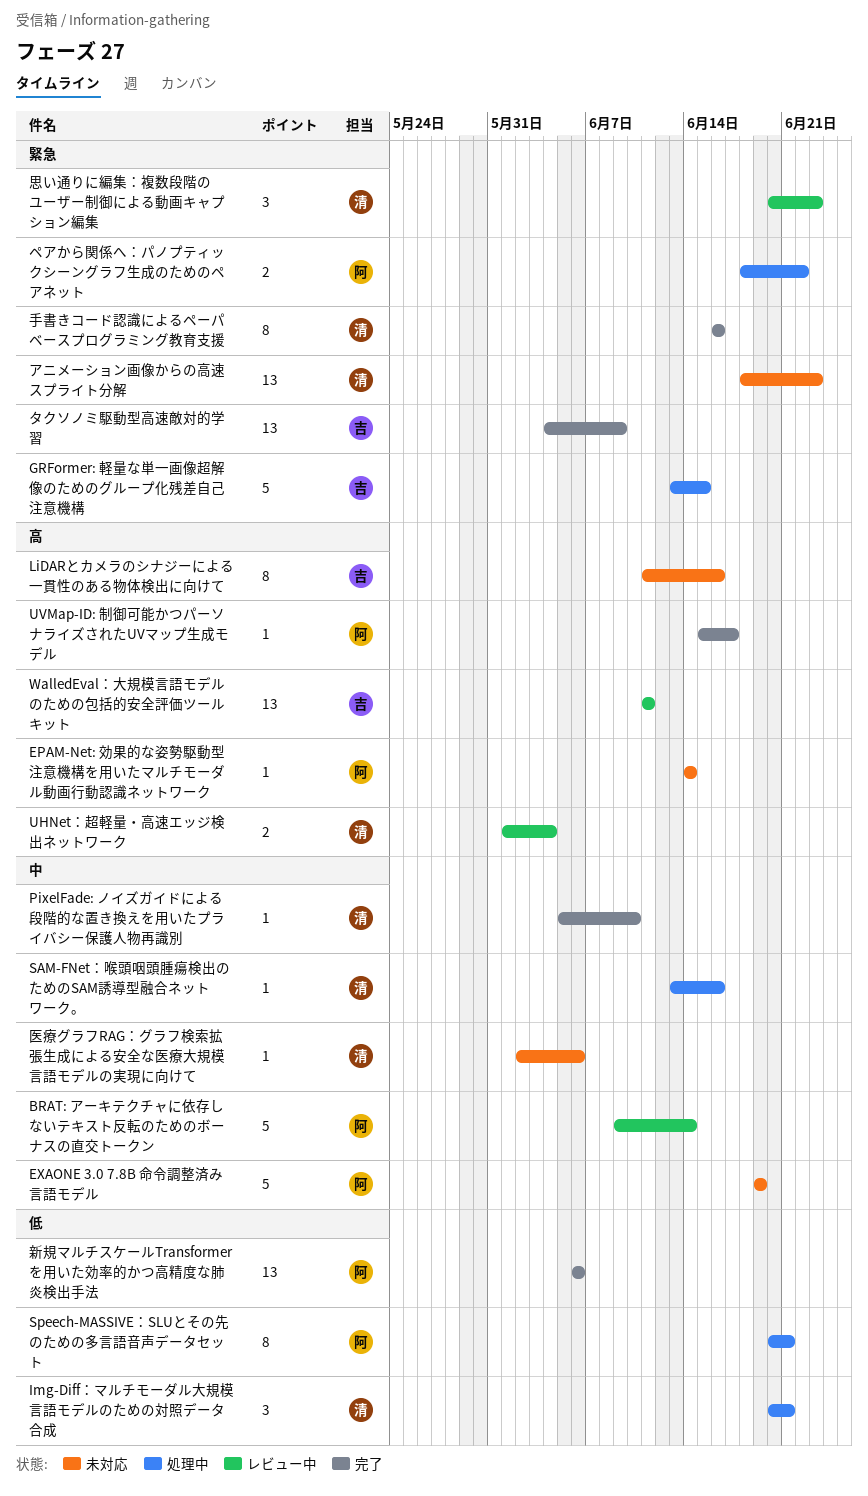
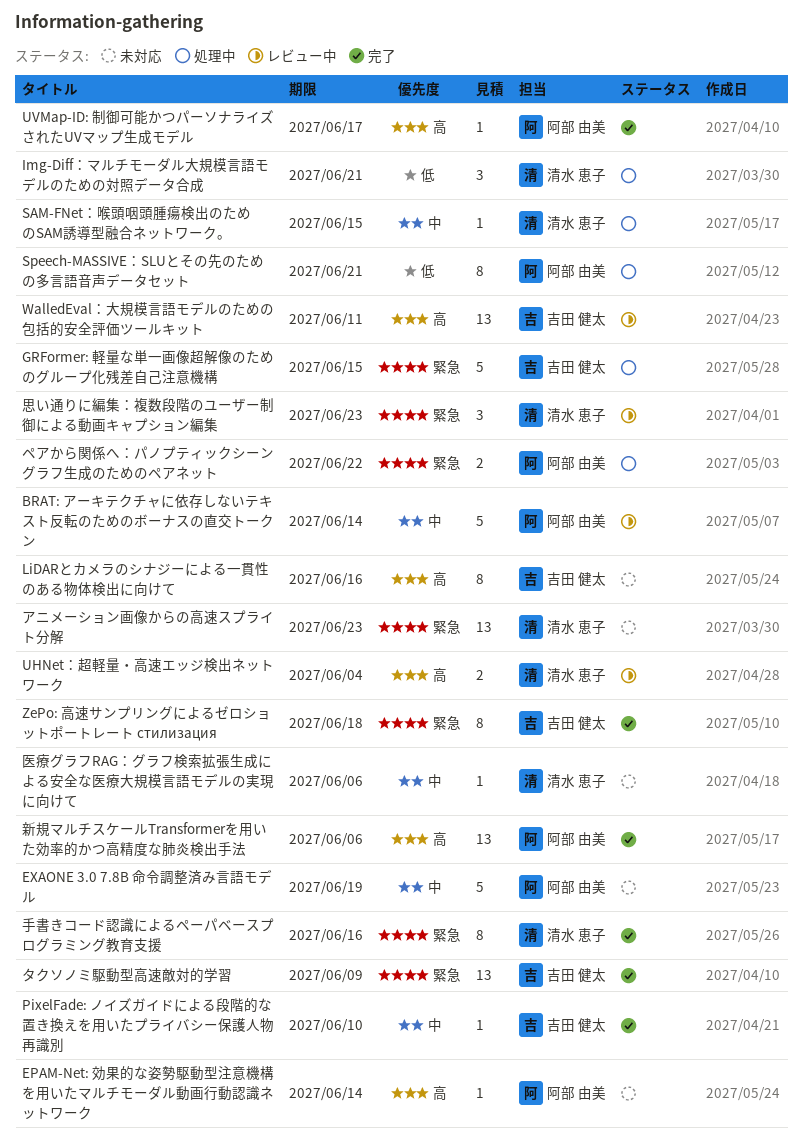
PixelFade: ノイズガイドによる段階的な置き換えを用いたプライバシー保護人物再識別, owner: 清水 恵子 -> 吉田 健太
SAM-FNet：喉頭咽頭腫瘍検出のためのSAM誘導型融合ネットワーク。, due: Jun 16 -> Jun 15
ZePo: 高速サンプリングによるゼロショットポートレート стилизация: none -> present
新規マルチスケールTransformerを用いた効率的かつ高精度な肺炎検出手法, priority: 低 -> 高

